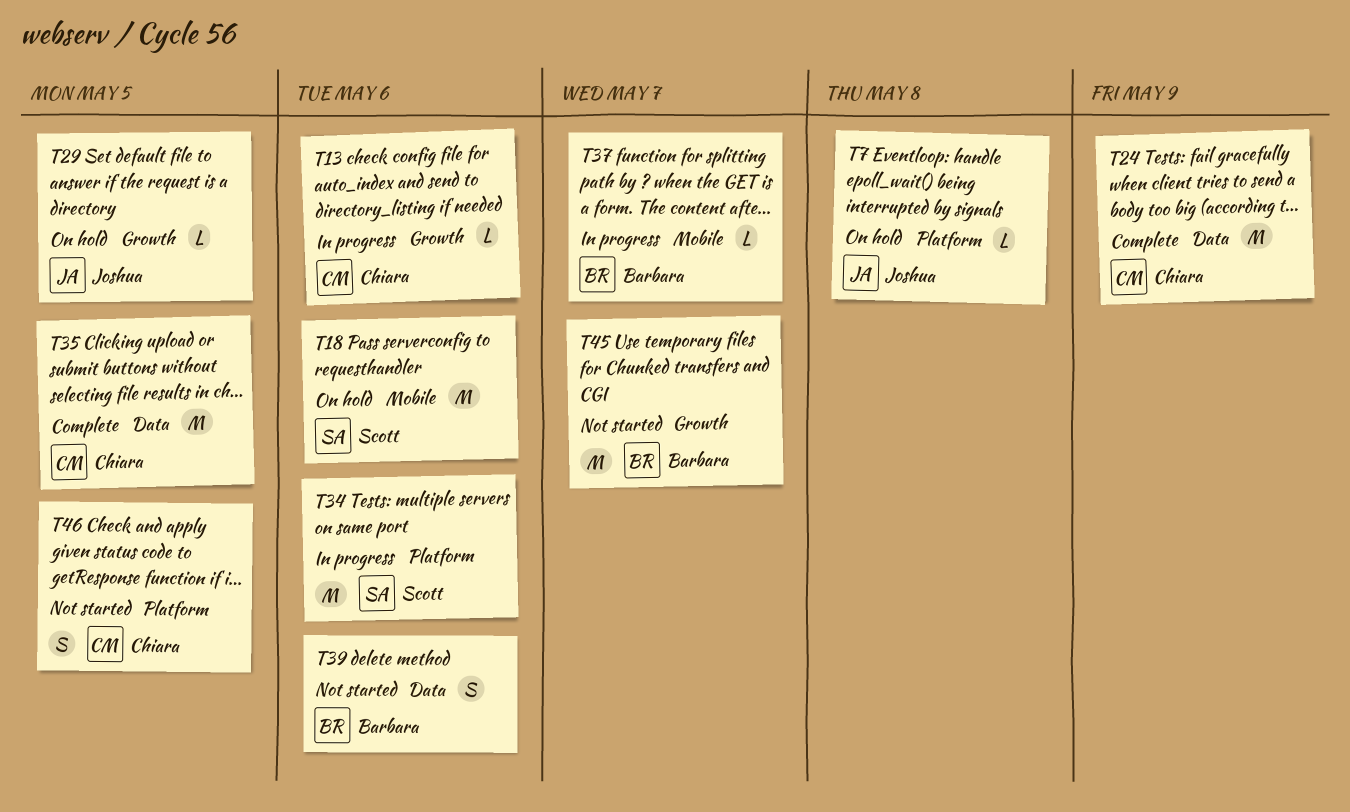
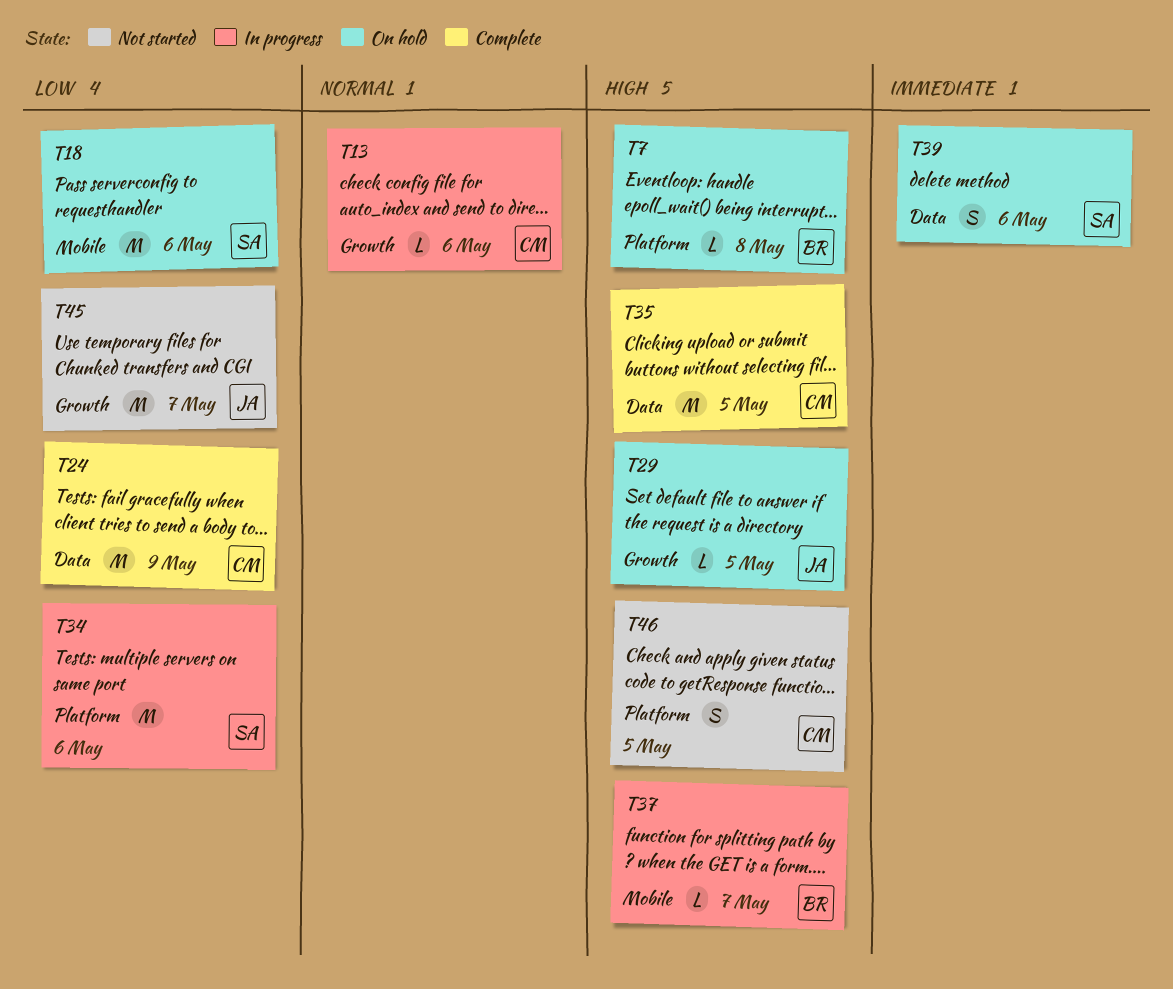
T7, owner: Joshua -> Barbara
T39, status: Not started -> On hold
T39, owner: Barbara -> Scott
T45, owner: Barbara -> Joshua

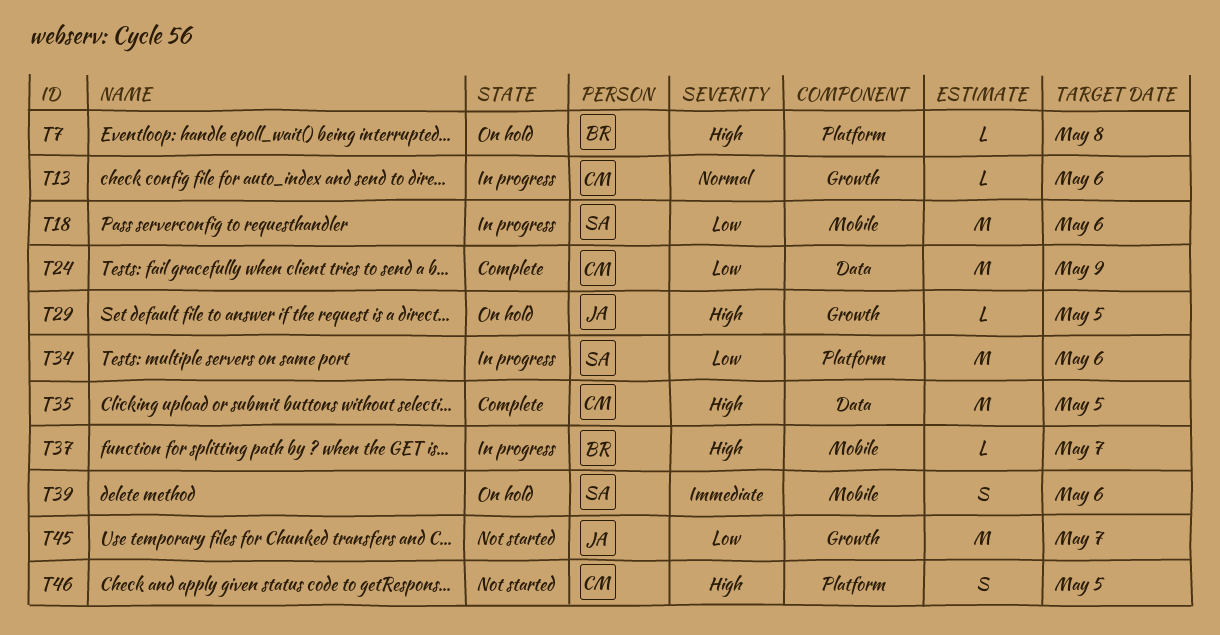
T18, status: On hold -> In progress
T39, label: Data -> Mobile

